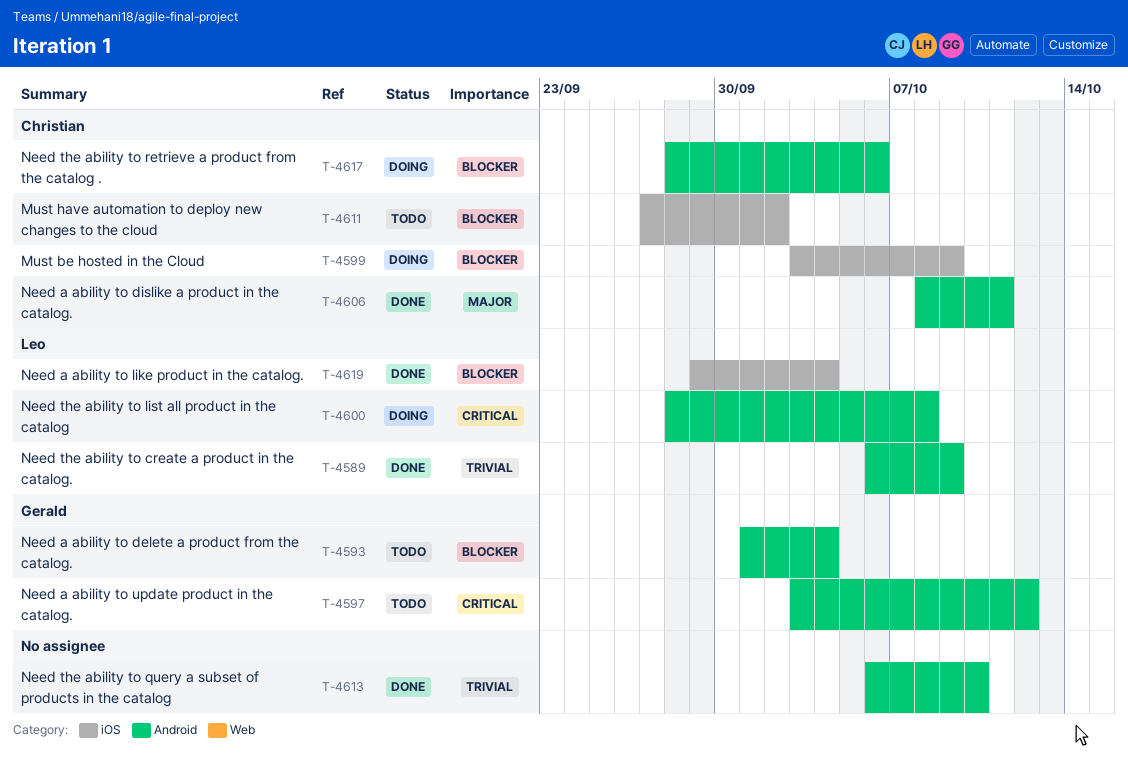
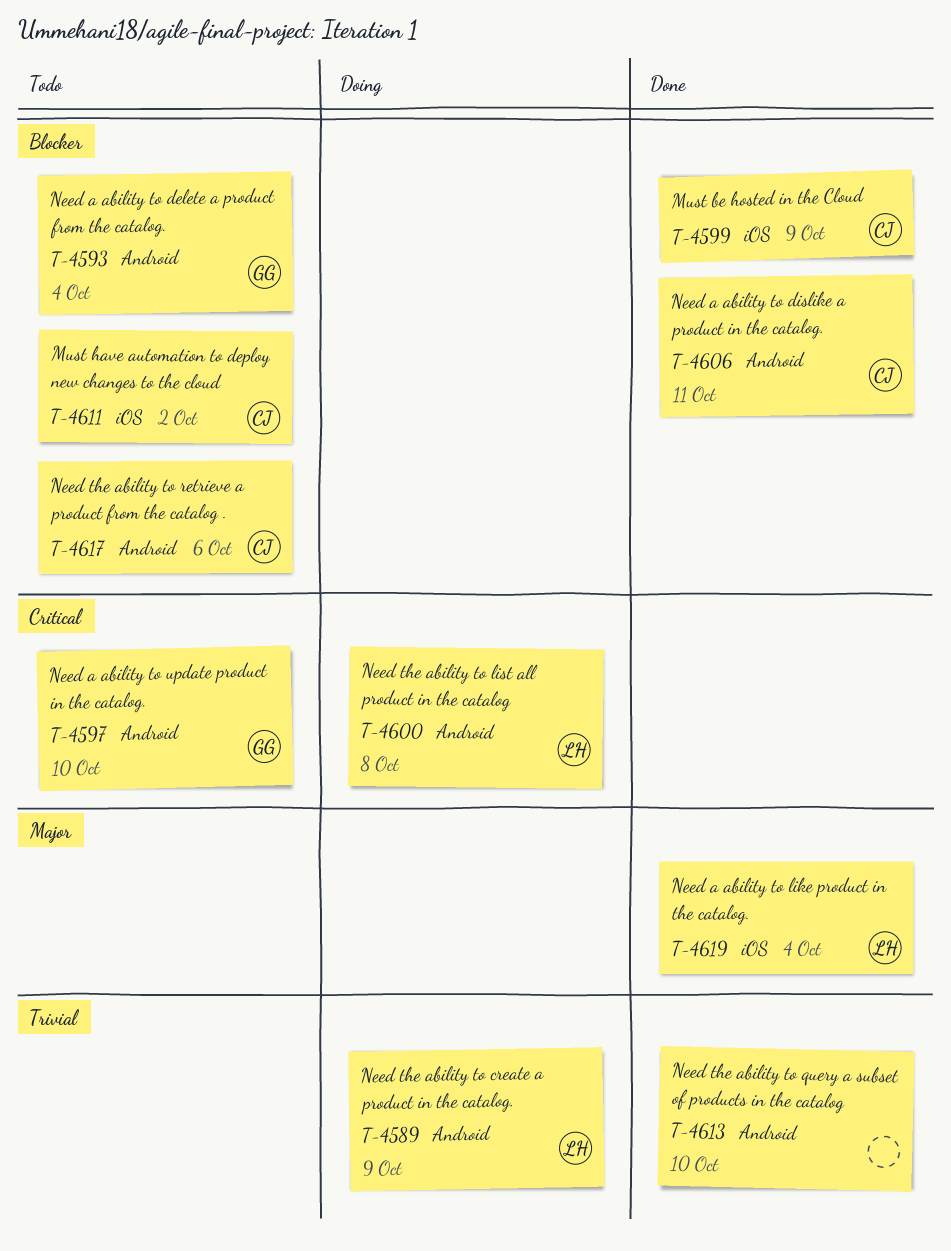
T-4589, status: Done -> Doing
T-4597, due: Oct 12 -> Oct 10
T-4599, status: Doing -> Done
T-4606, priority: Major -> Blocker
T-4617, status: Doing -> Todo
T-4619, priority: Blocker -> Major

